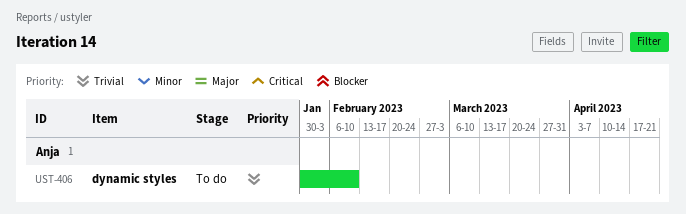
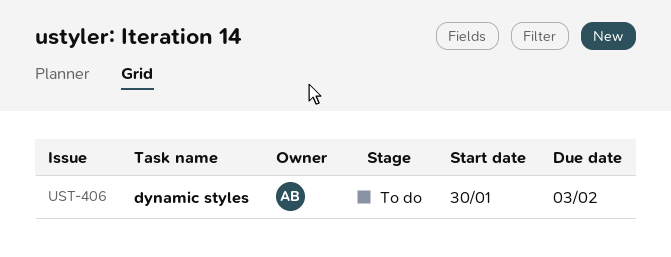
UST-406, due: Feb 10 -> Feb 3

